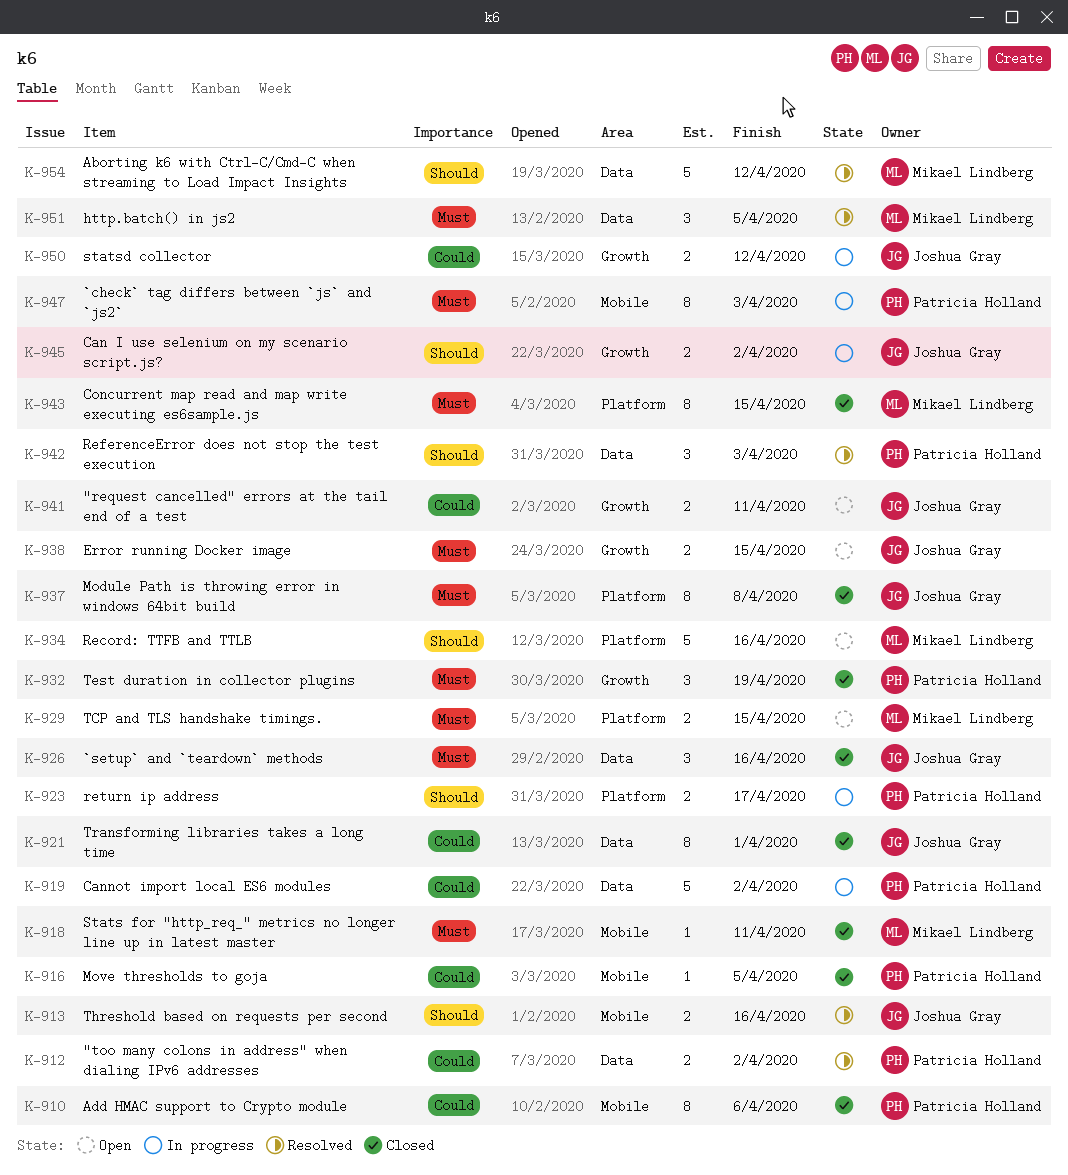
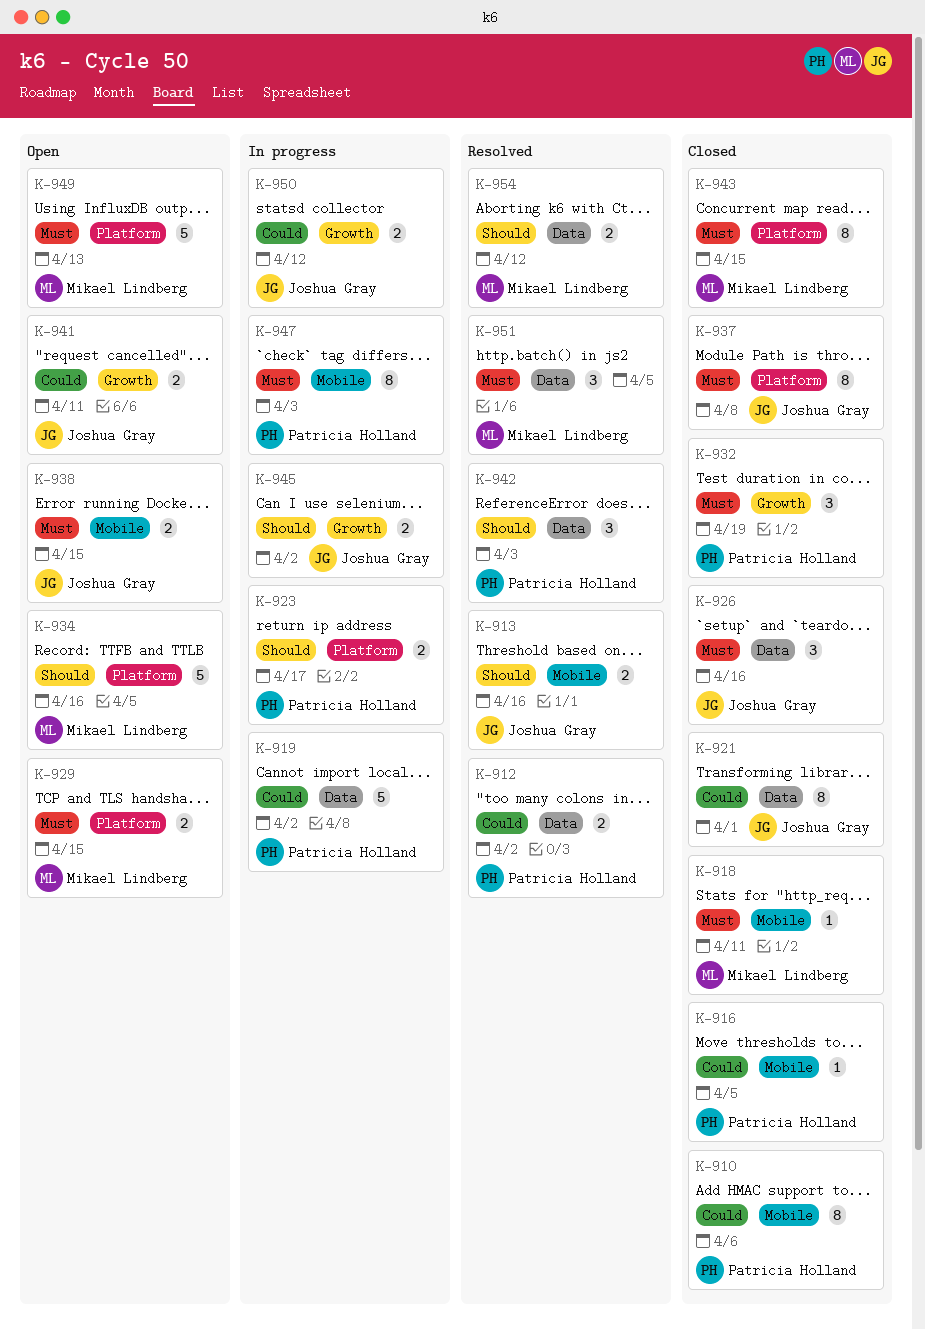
K-938, label: Growth -> Mobile
K-949: none -> present
K-954, estimate: 5 -> 2

